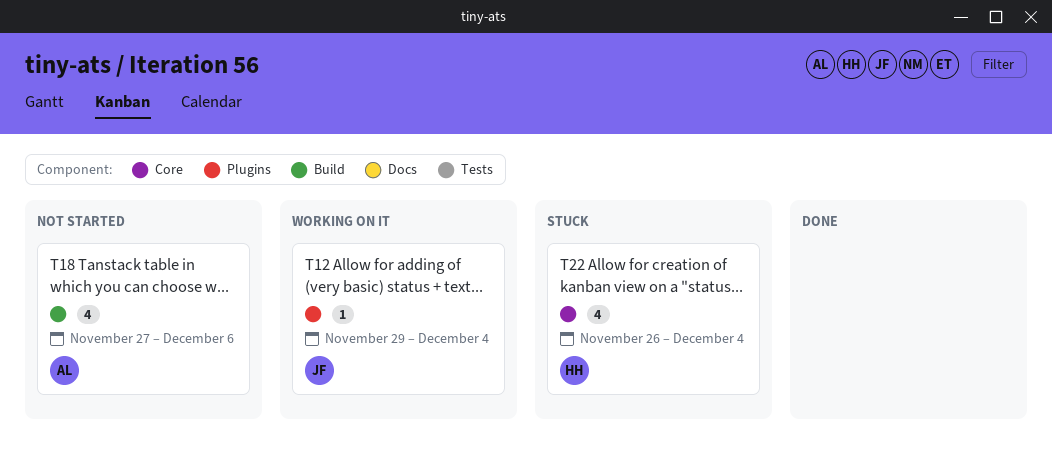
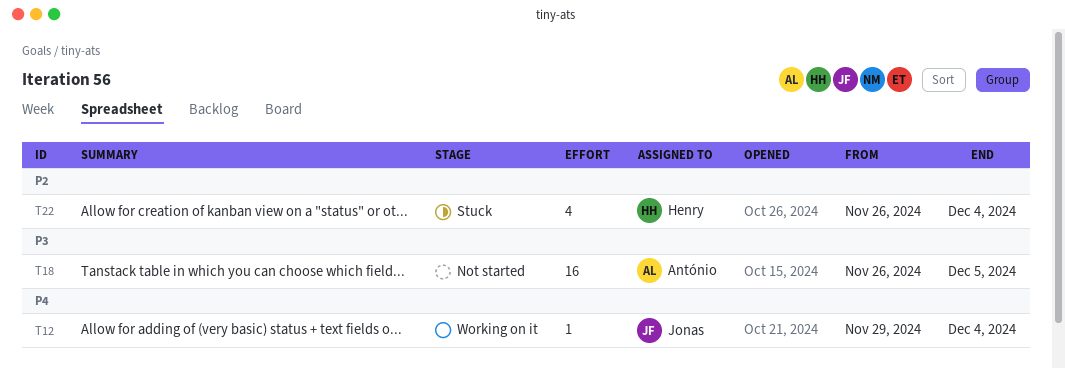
T18, estimate: 4 -> 16
T18, start: Nov 27 -> Nov 26
T18, due: Dec 6 -> Dec 5

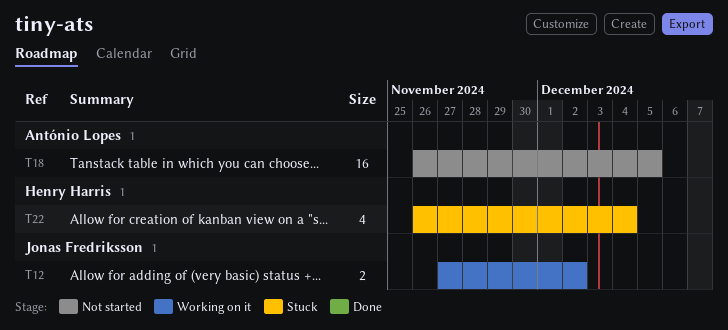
T12, estimate: 1 -> 2
T12, start: Nov 29 -> Nov 27
T12, due: Dec 4 -> Dec 2

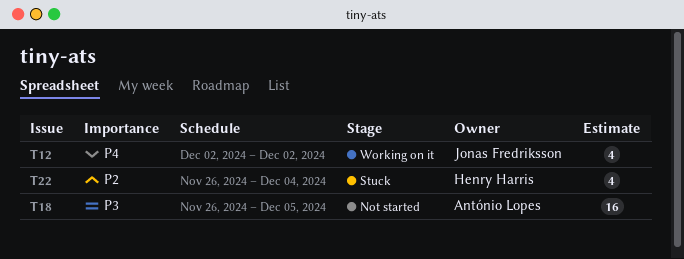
T12, estimate: 2 -> 4
T12, start: Nov 27 -> Dec 2

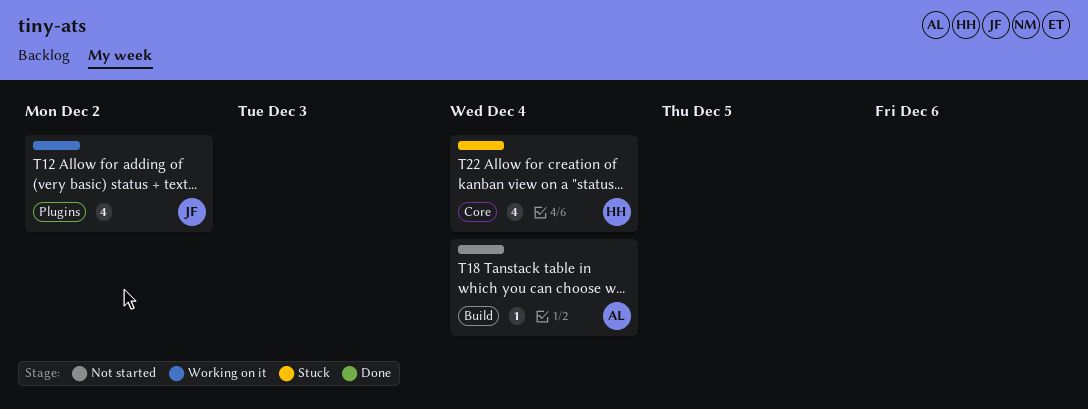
T18, estimate: 16 -> 1
T18, due: Dec 5 -> Dec 4

